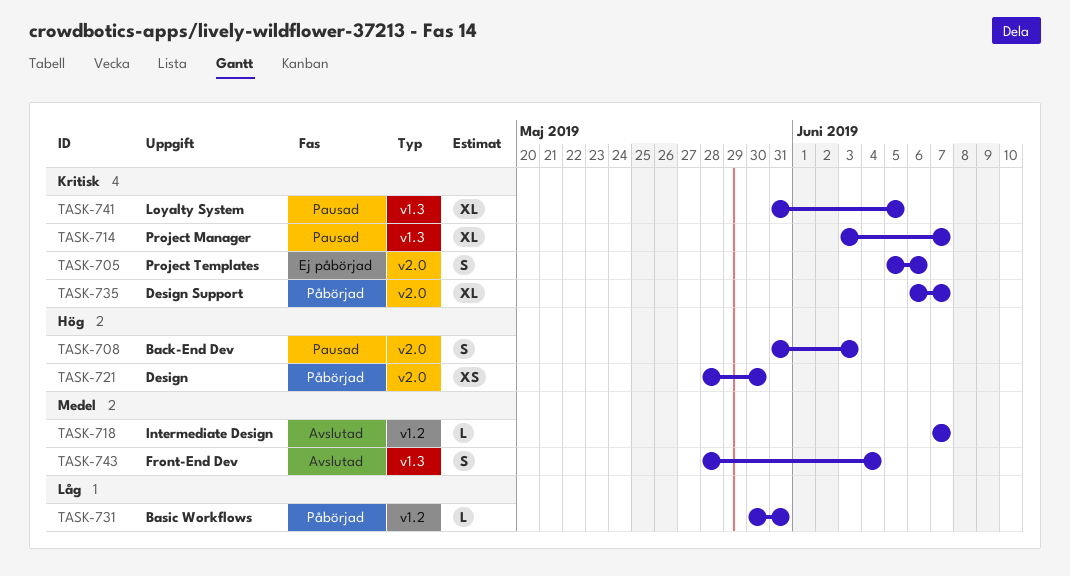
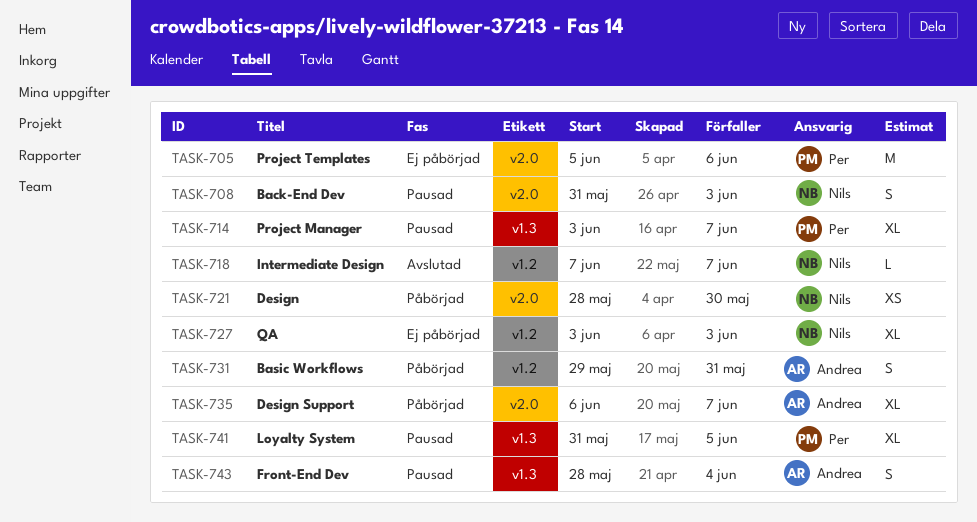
TASK-705, estimate: S -> M
TASK-727: none -> present
TASK-731, estimate: L -> S
TASK-731, start: May 30 -> May 29
TASK-743, status: Avslutad -> Pausad

